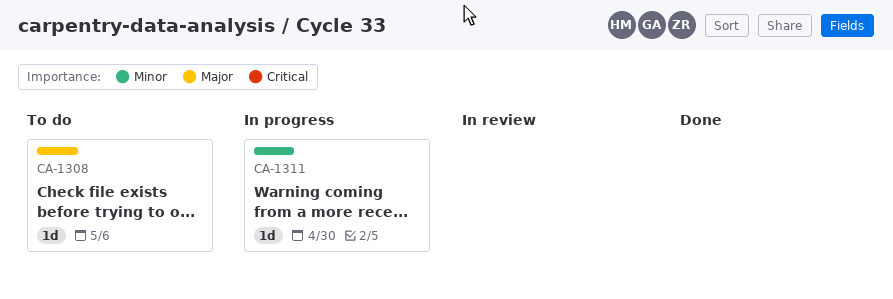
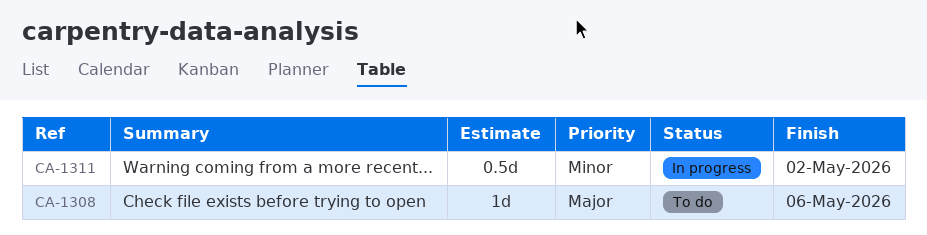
CA-1311, estimate: 1d -> 0.5d
CA-1311, due: Apr 30 -> May 2

